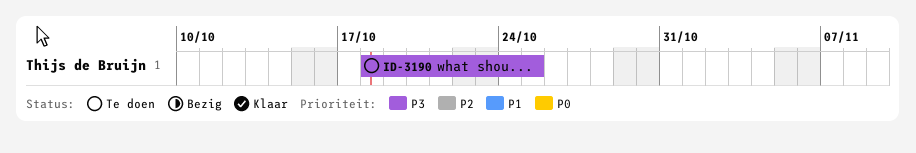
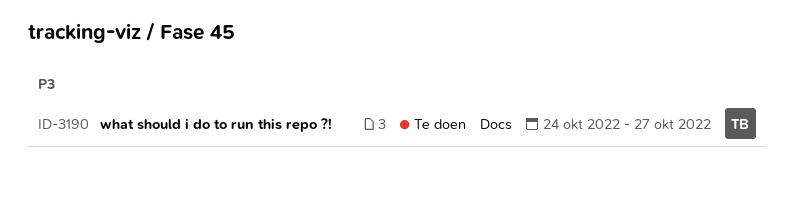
ID-3190, start: Oct 18 -> Oct 24
ID-3190, due: Oct 25 -> Oct 27

